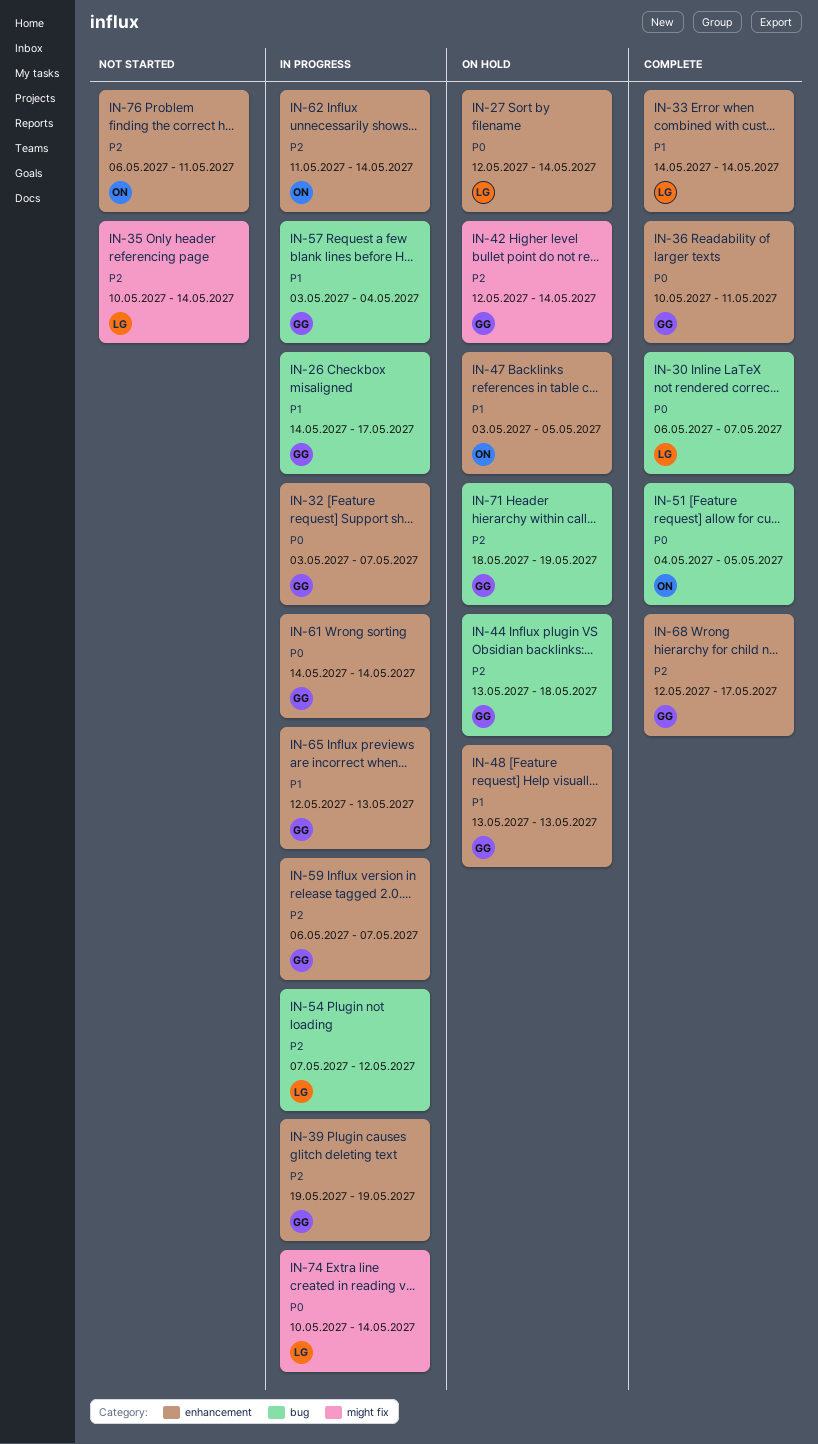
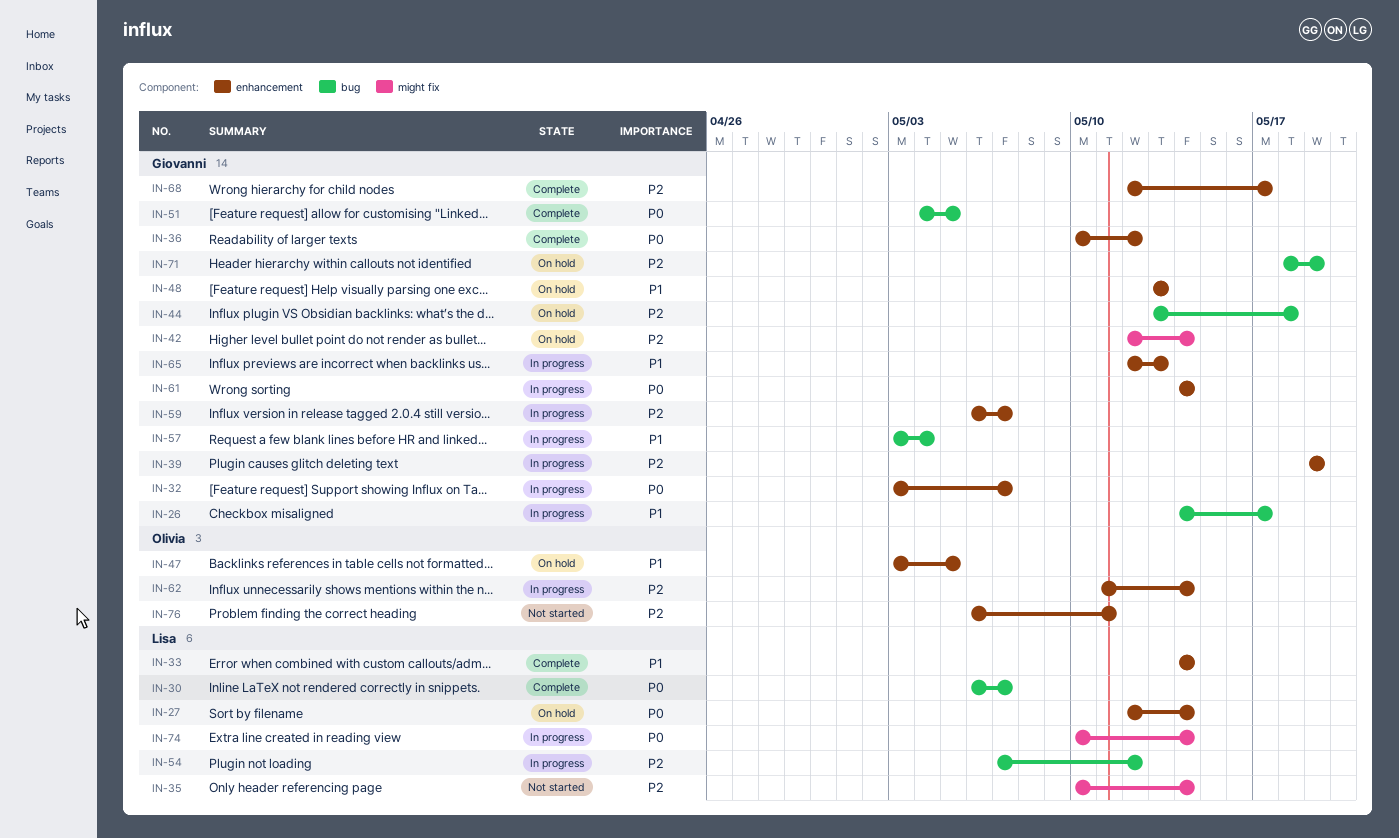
IN-36, due: May 11 -> May 12
IN-51, owner: Olivia -> Giovanni

